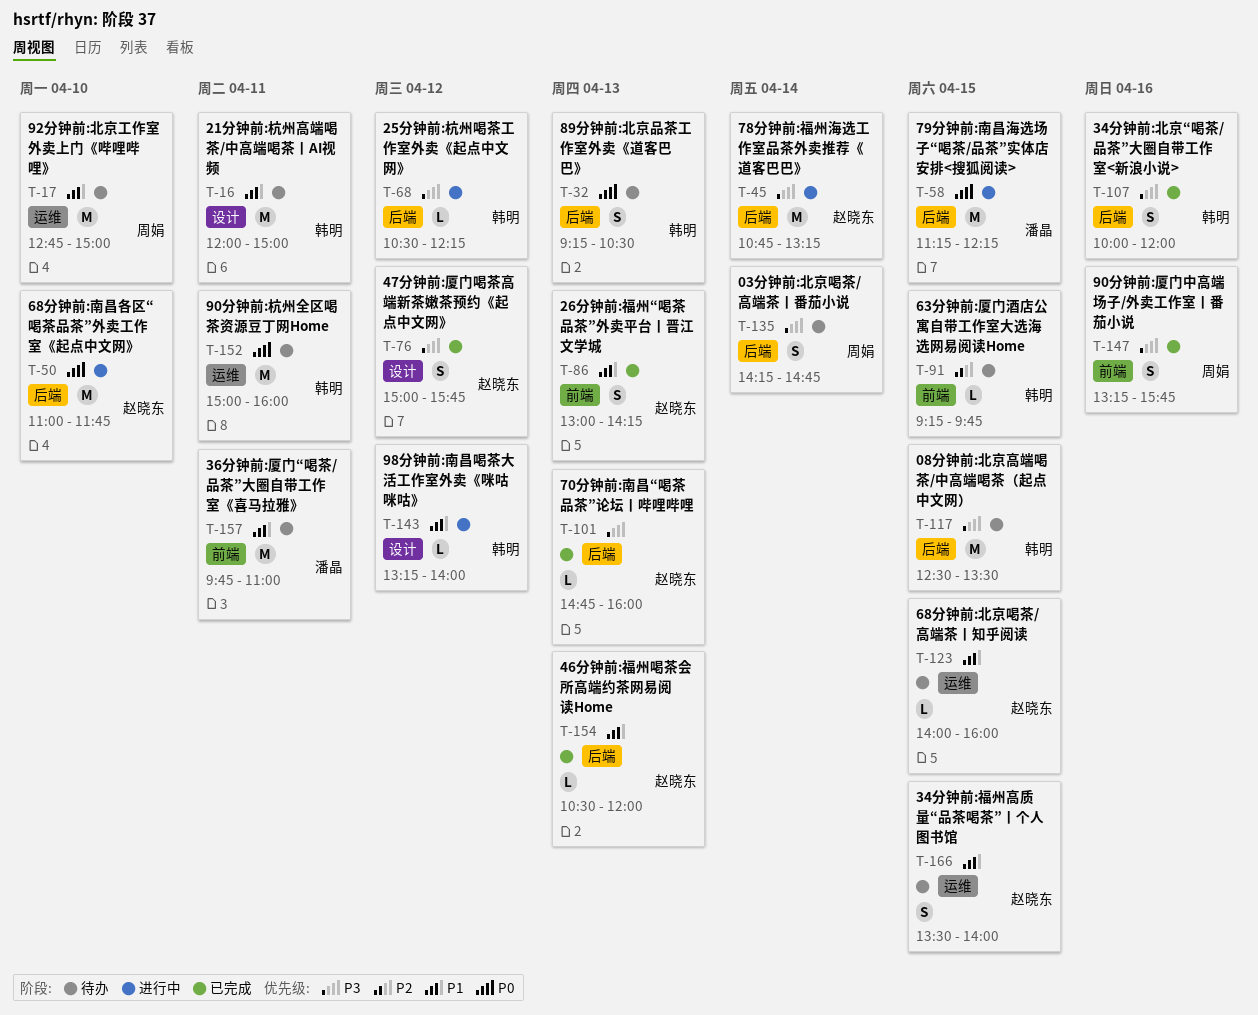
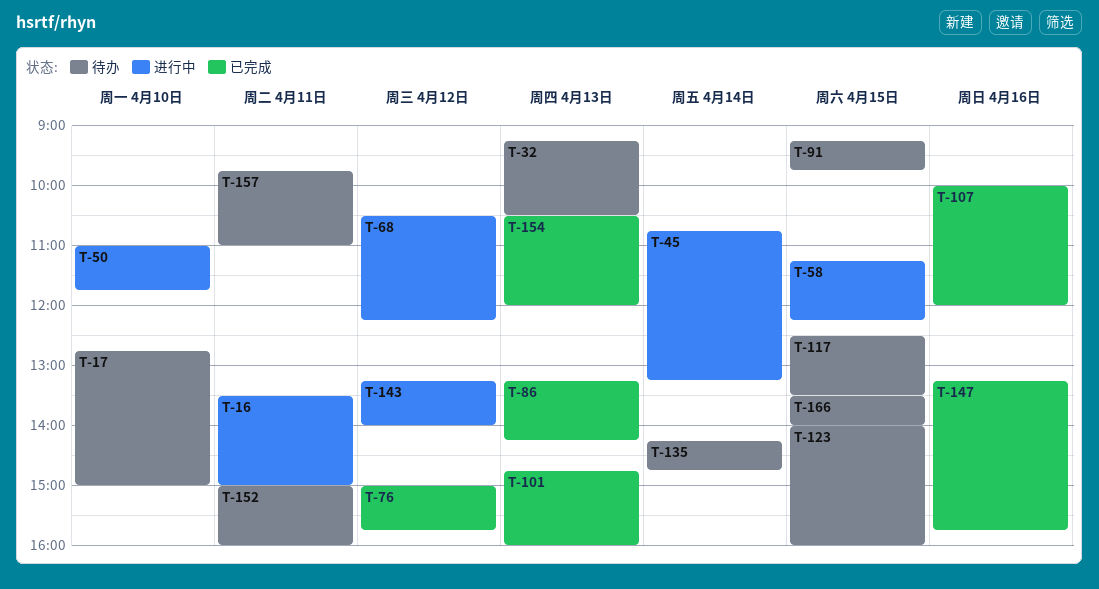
T-16, status: 待办 -> 进行中
T-16, begins: 12:00 -> 13:30
T-86, begins: 13:00 -> 13:15

